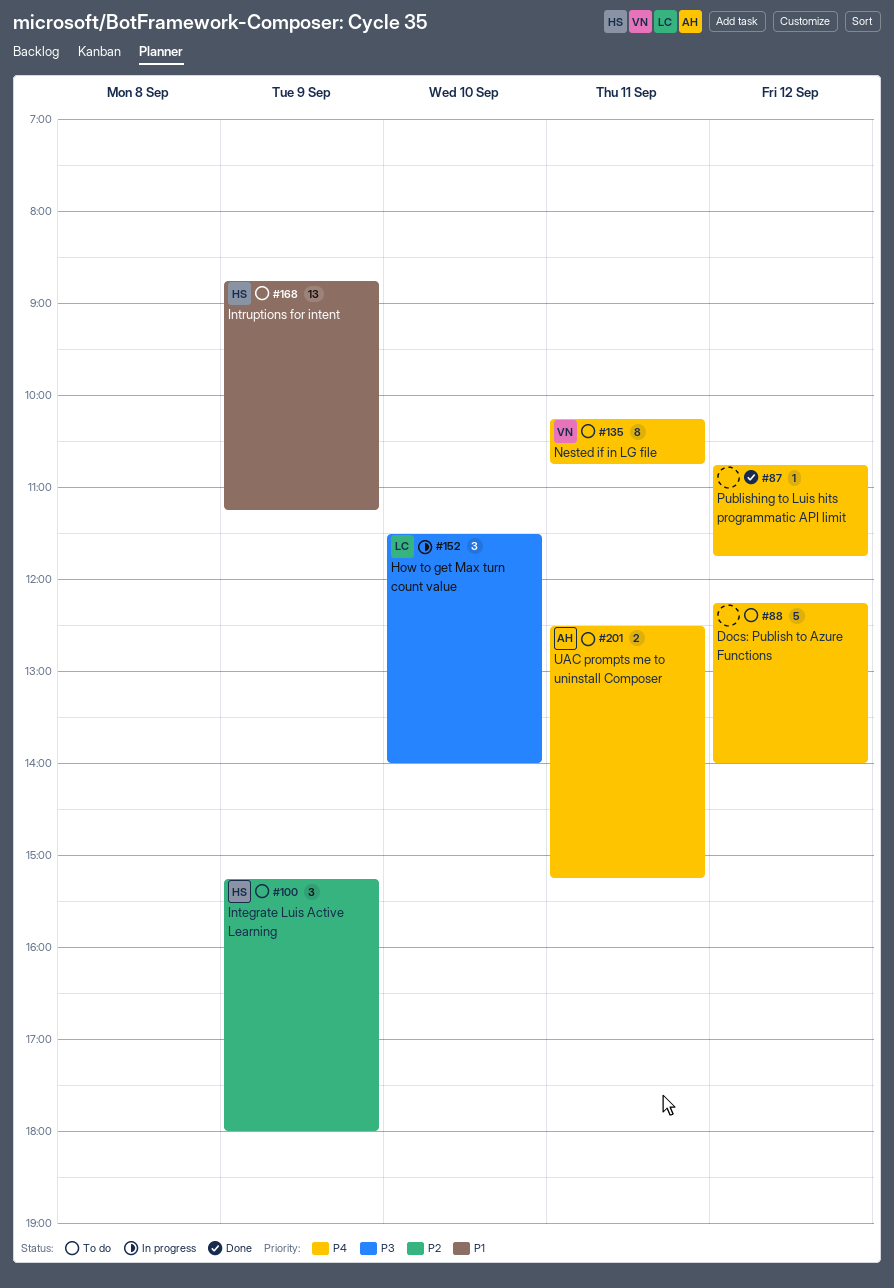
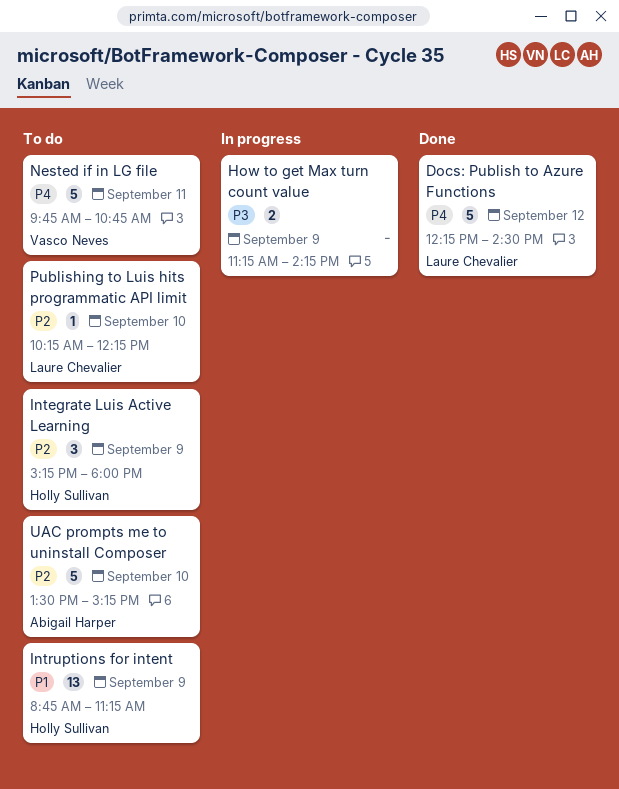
Docs: Publish to Azure Functions, status: To do -> Done
Docs: Publish to Azure Functions, owner: none -> Laure Chevalier
Docs: Publish to Azure Functions, ends: 14:00 -> 14:30
How to get Max turn count value, owner: Laure Chevalier -> none
How to get Max turn count value, estimate: 3 -> 2
How to get Max turn count value, day: Sep 10 -> Sep 9
How to get Max turn count value, begins: 11:30 -> 11:15
How to get Max turn count value, ends: 14:00 -> 14:15
Nested if in LG file, estimate: 8 -> 5
Nested if in LG file, begins: 10:15 -> 09:45
Publishing to Luis hits programmatic API limit, status: Done -> To do
Publishing to Luis hits programmatic API limit, owner: none -> Laure Chevalier
Publishing to Luis hits programmatic API limit, priority: P4 -> P2
Publishing to Luis hits programmatic API limit, day: Sep 12 -> Sep 10
Publishing to Luis hits programmatic API limit, begins: 10:45 -> 10:15
Publishing to Luis hits programmatic API limit, ends: 11:45 -> 12:15
UAC prompts me to uninstall Composer, priority: P4 -> P2
UAC prompts me to uninstall Composer, estimate: 2 -> 5
UAC prompts me to uninstall Composer, day: Sep 11 -> Sep 10
UAC prompts me to uninstall Composer, begins: 12:30 -> 13:30

